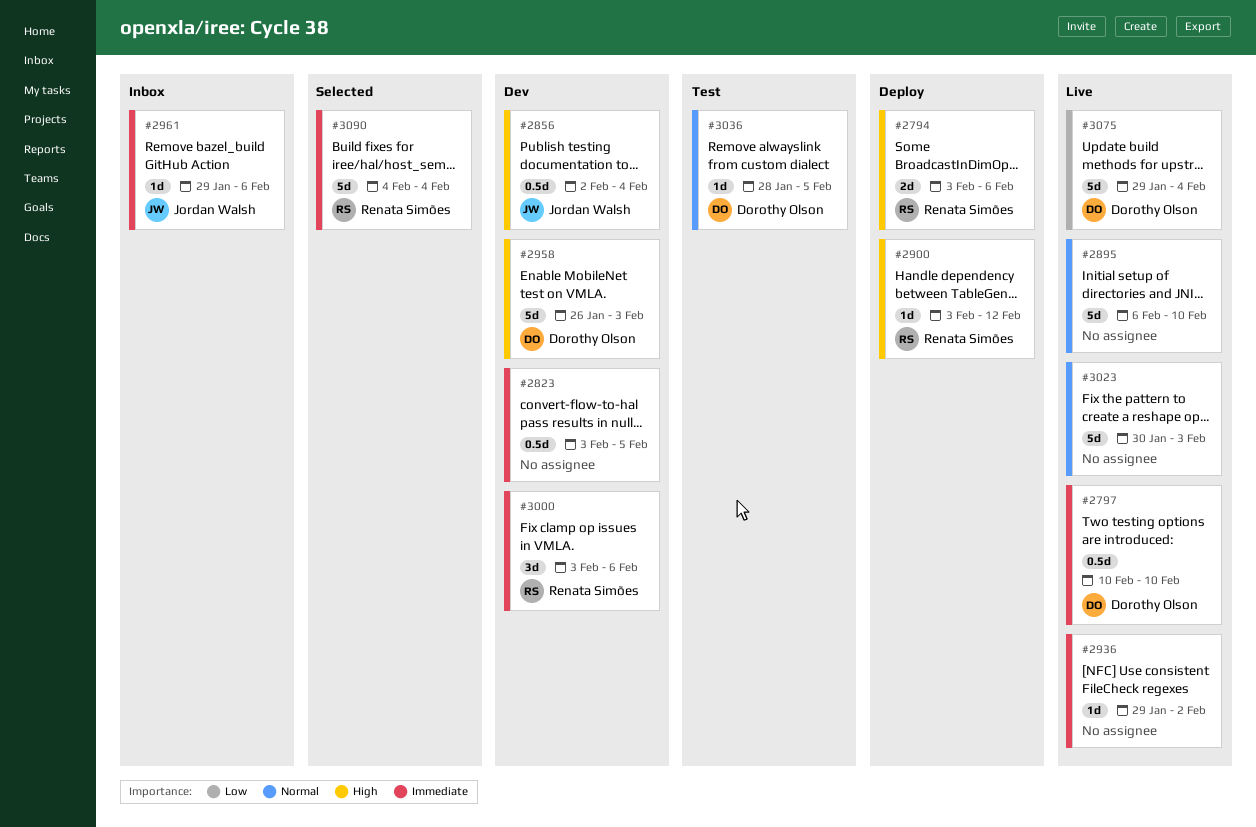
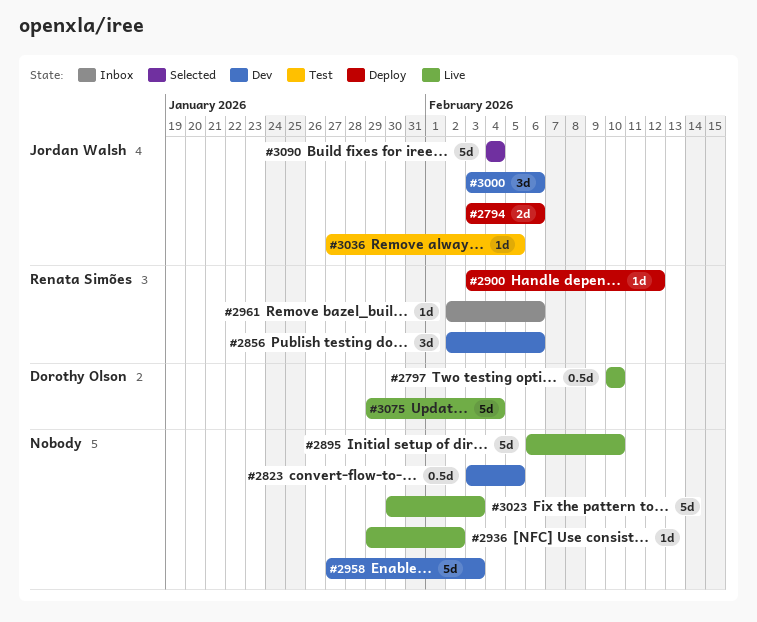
#2794, owner: Renata Simões -> Jordan Walsh
#2856, owner: Jordan Walsh -> Renata Simões
#2856, estimate: 0.5d -> 3d
#2856, due: Feb 4 -> Feb 6
#2958, owner: Dorothy Olson -> none
#2958, start: Jan 26 -> Jan 27
#2961, owner: Jordan Walsh -> Renata Simões
#2961, start: Jan 29 -> Feb 2
#3000, owner: Renata Simões -> Jordan Walsh
#3036, owner: Dorothy Olson -> Jordan Walsh
#3036, start: Jan 28 -> Jan 27
#3090, owner: Renata Simões -> Jordan Walsh

